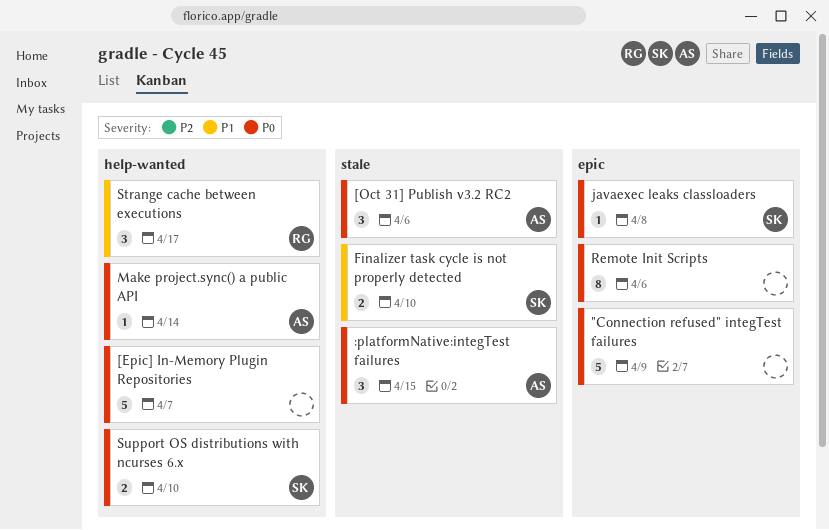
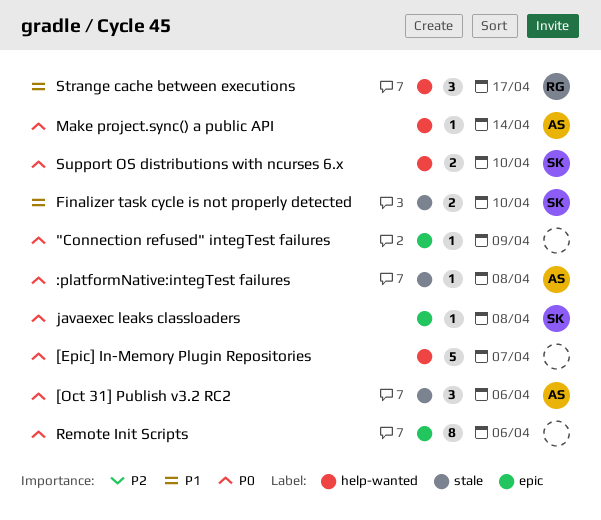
"Connection refused" integTest failures, estimate: 5 -> 1
:platformNative:integTest failures, estimate: 3 -> 1
:platformNative:integTest failures, due: Apr 15 -> Apr 8

